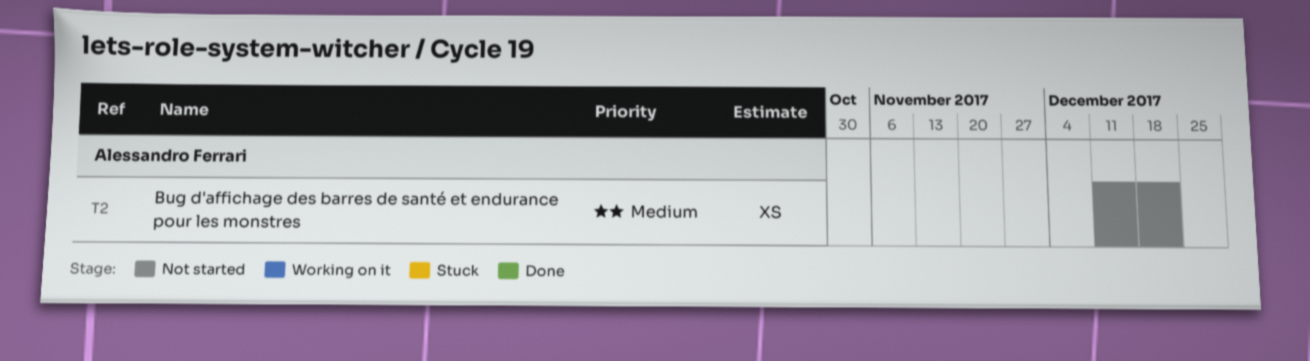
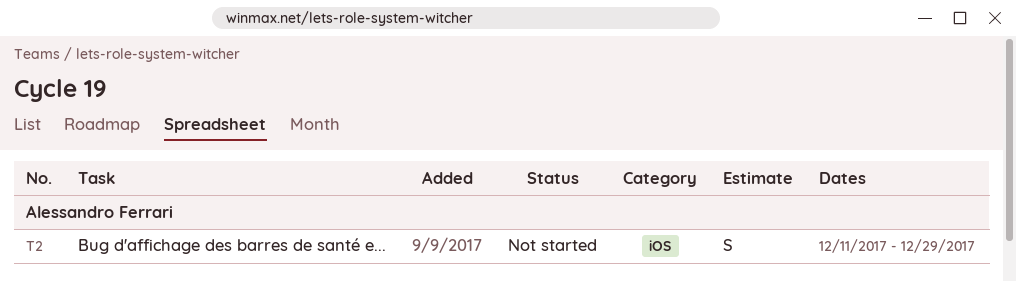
T2, estimate: XS -> S
T2, due: Dec 22 -> Dec 29

